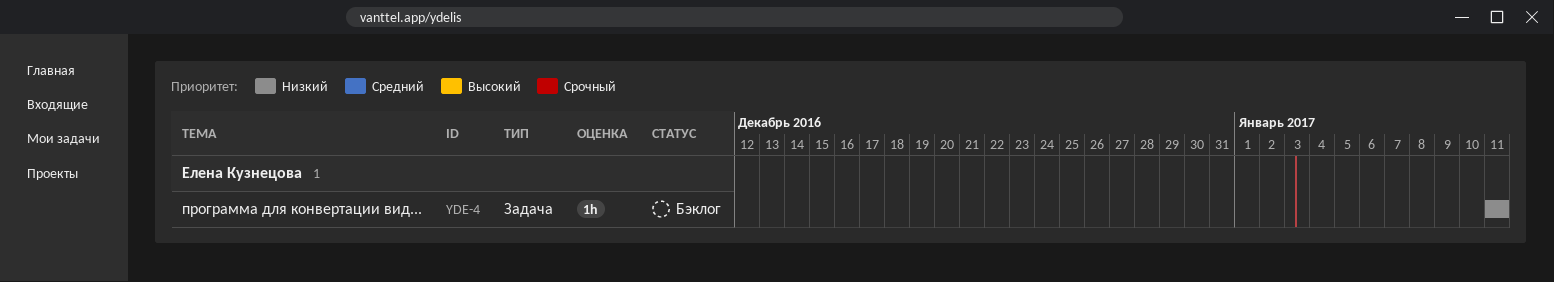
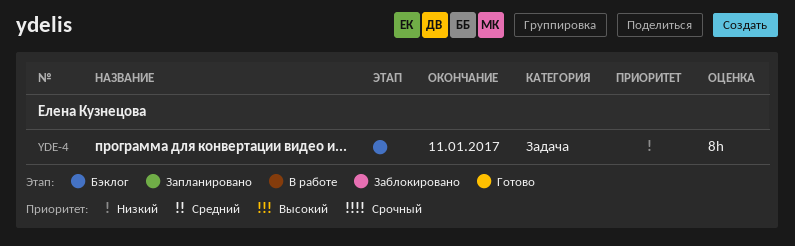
YDE-4, estimate: 1h -> 8h

